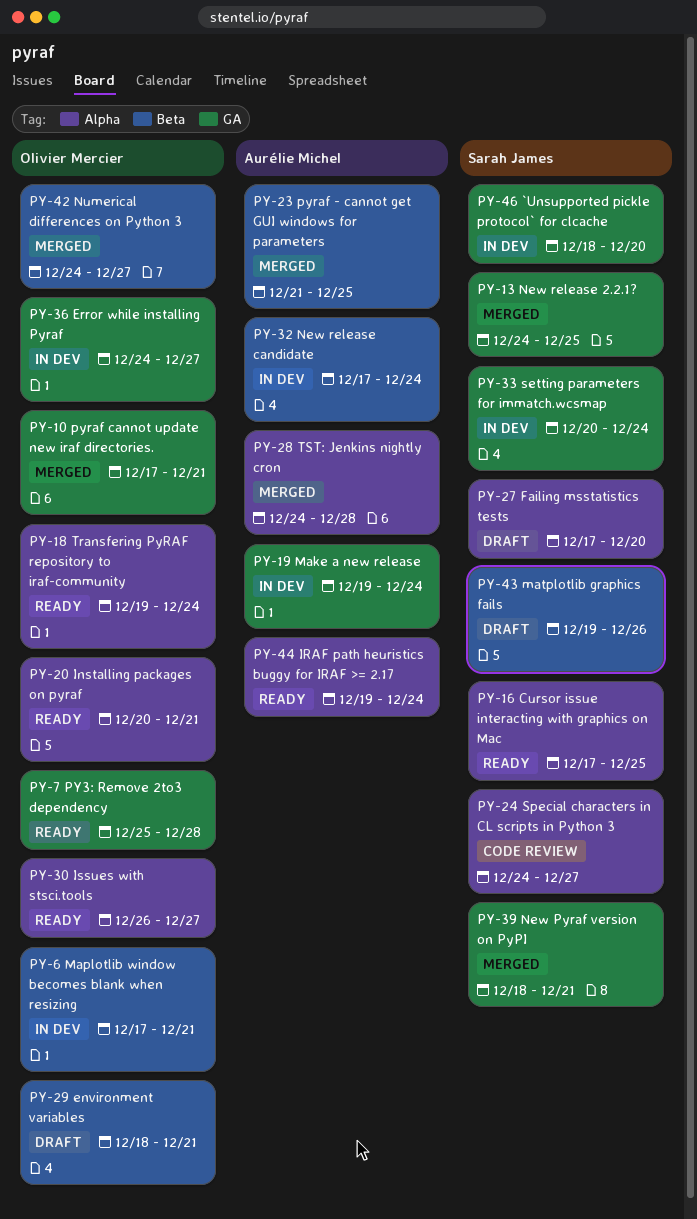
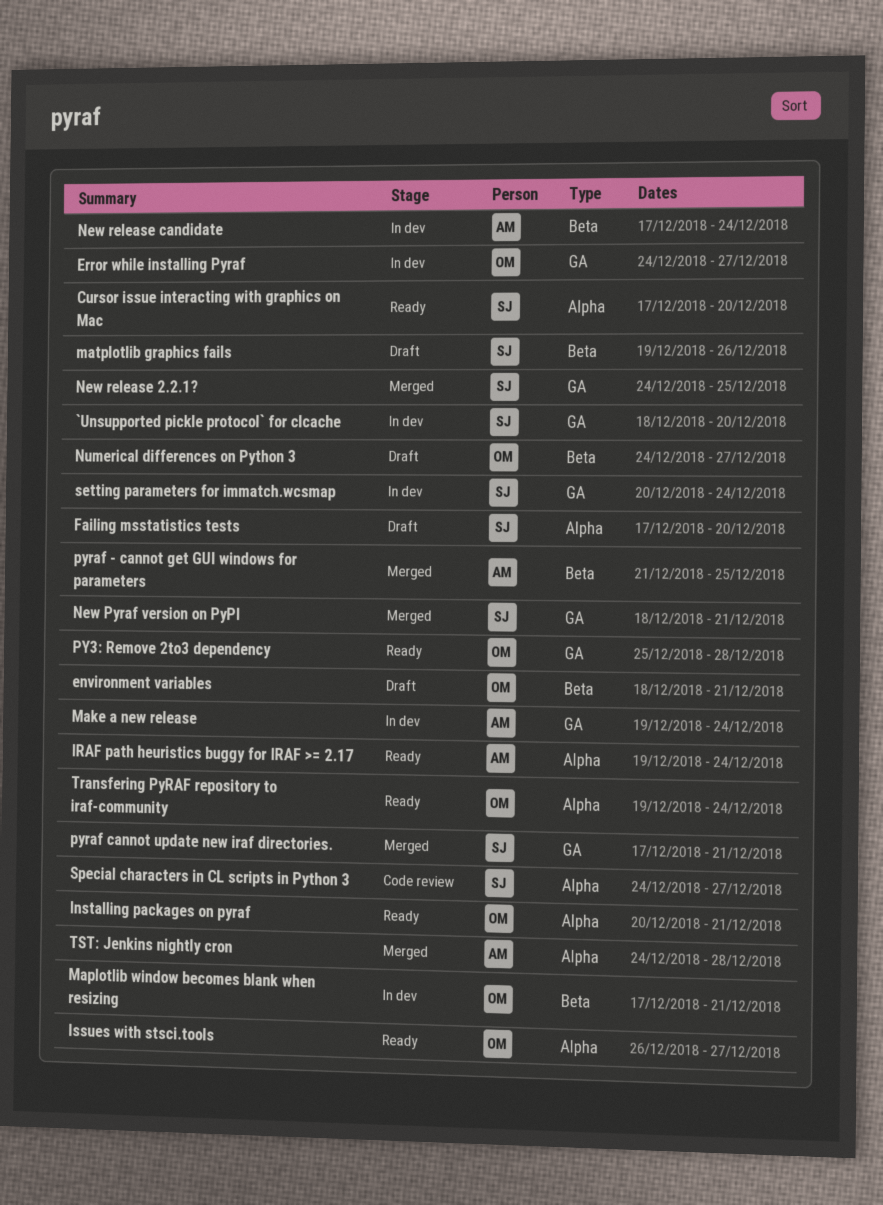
Cursor issue interacting with graphics on Mac, due: Dec 25 -> Dec 20
Numerical differences on Python 3, status: Merged -> Draft
pyraf cannot update new iraf directories., owner: Olivier Mercier -> Sarah James

